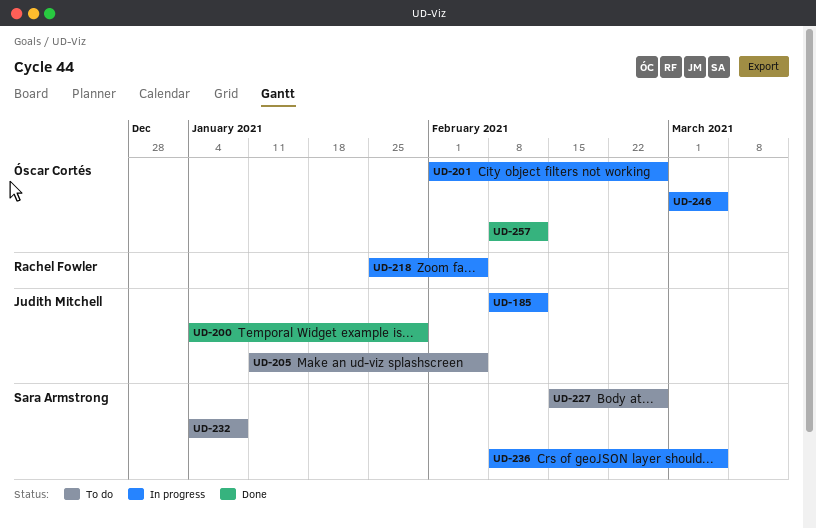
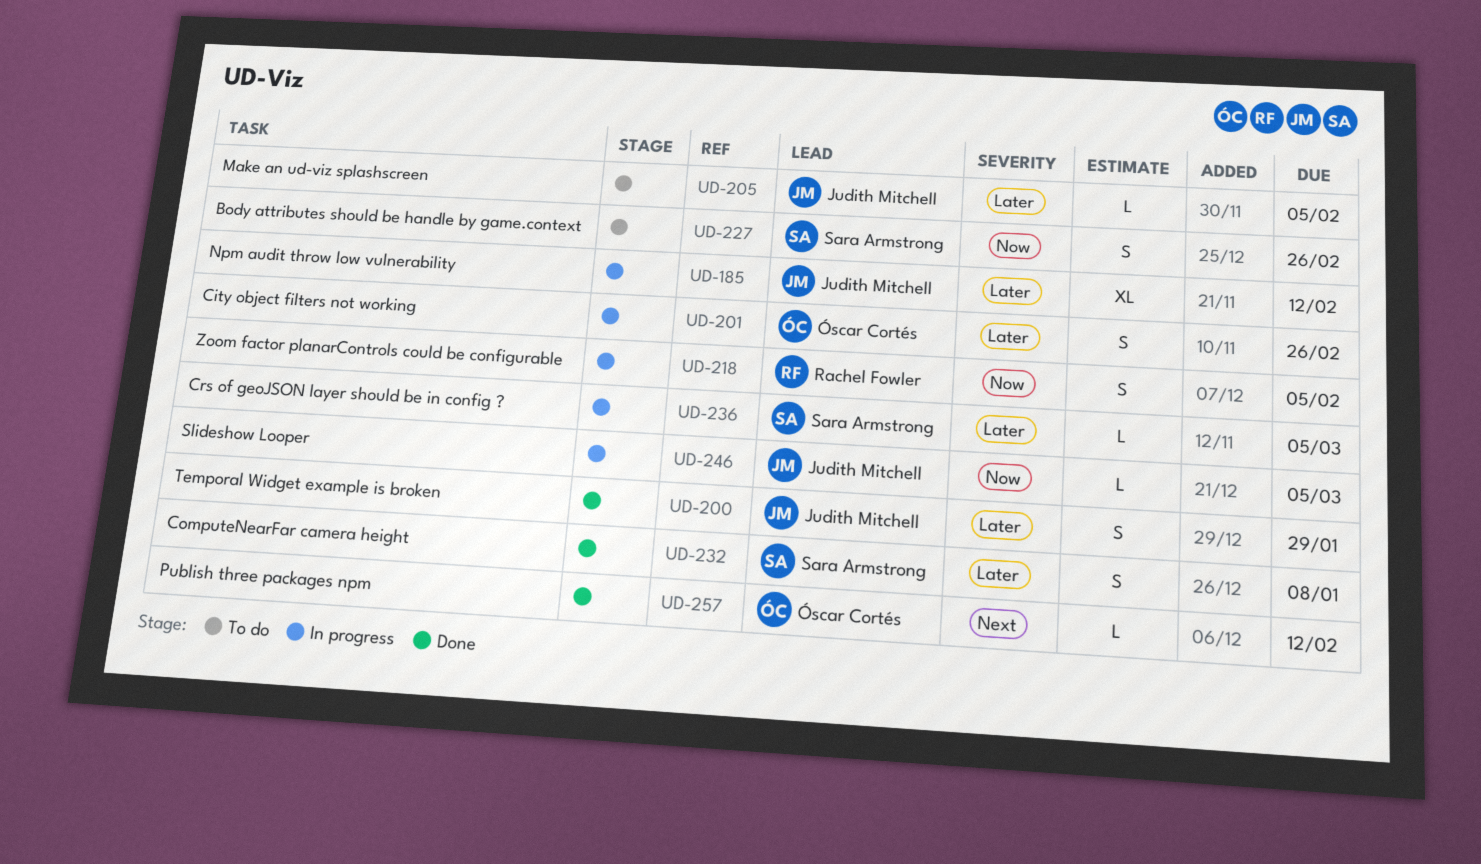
UD-232, status: To do -> Done
UD-246, owner: Óscar Cortés -> Judith Mitchell

